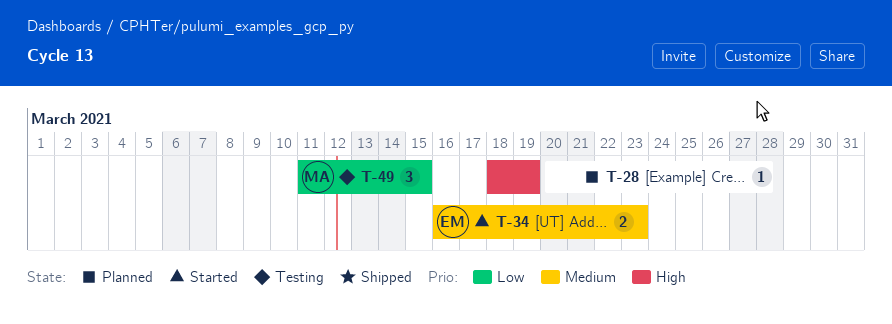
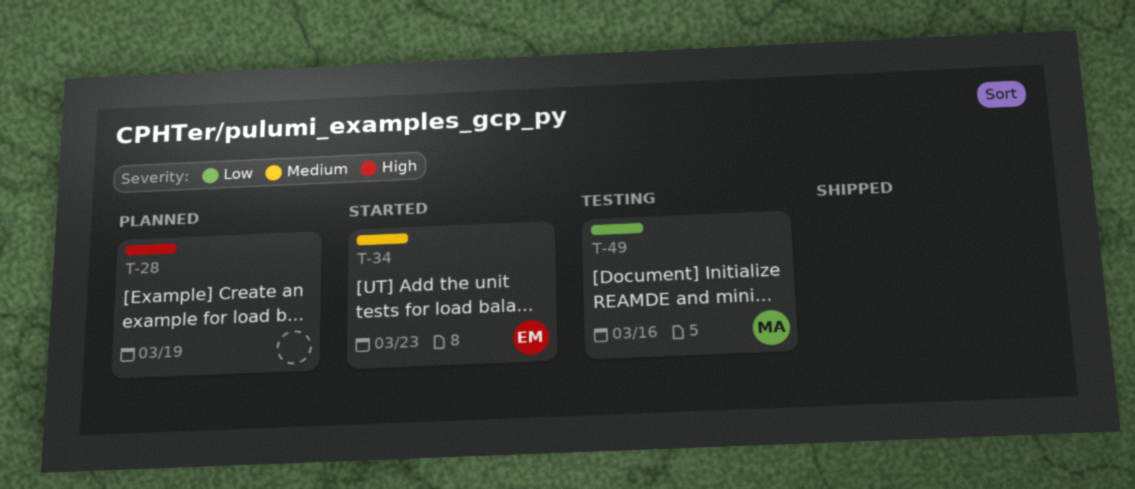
T-49, due: Mar 15 -> Mar 16

